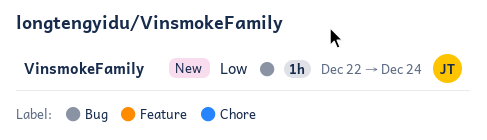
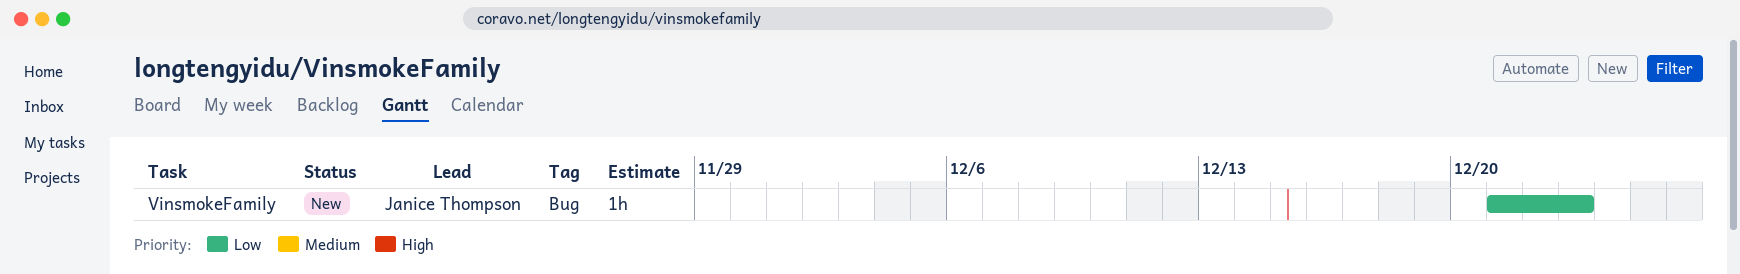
VinsmokeFamily, start: Dec 22 -> Dec 21
VinsmokeFamily, due: Dec 24 -> Dec 23

